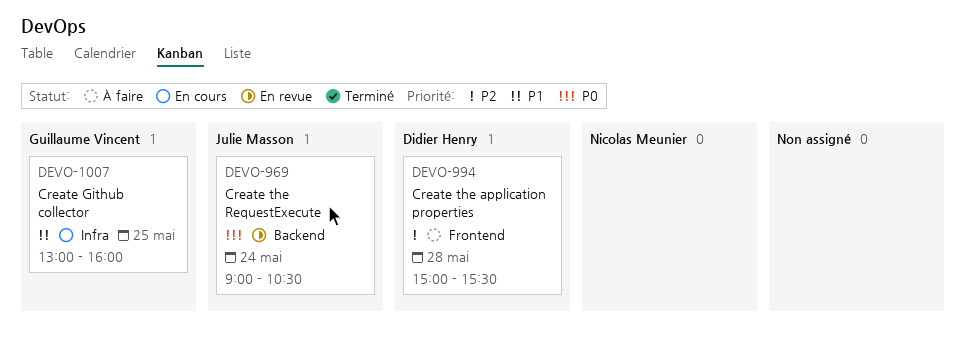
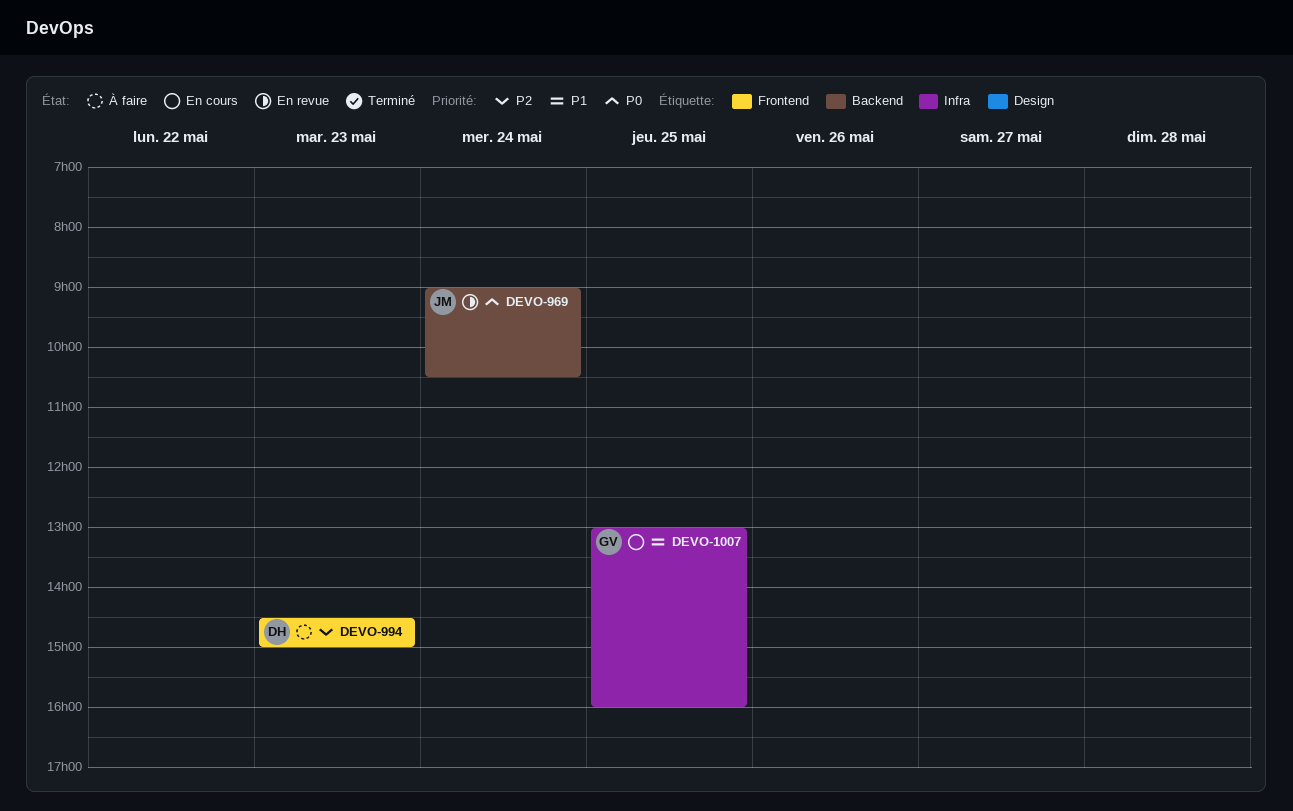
DEVO-994, day: May 28 -> May 23
DEVO-994, begins: 15:00 -> 14:30
DEVO-994, ends: 15:30 -> 15:00

